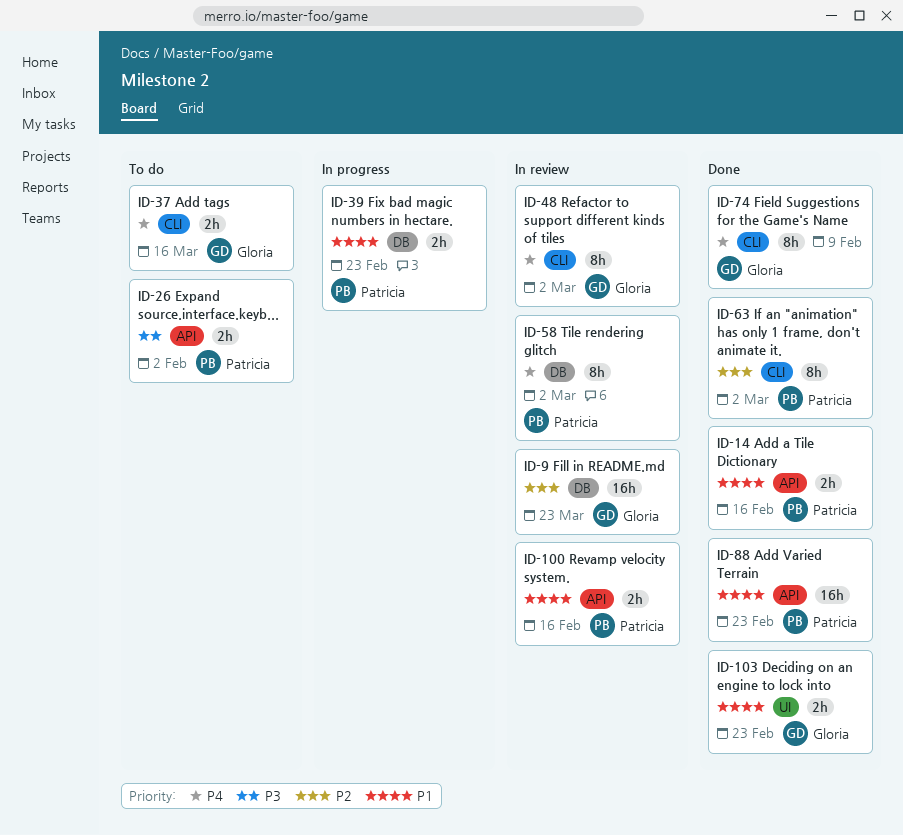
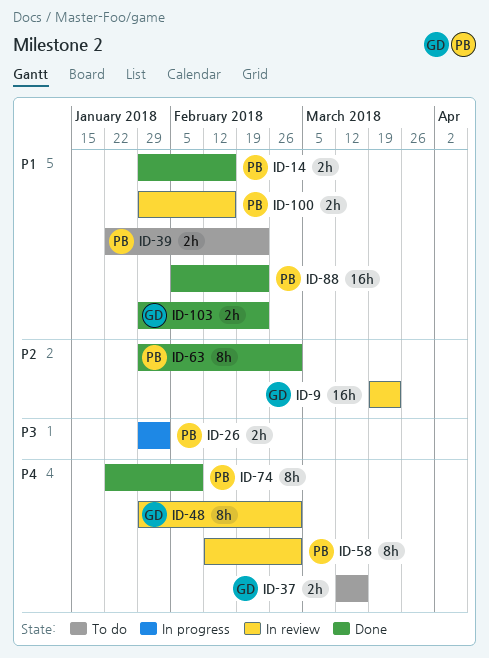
ID-26, status: To do -> In progress
ID-39, status: In progress -> To do
ID-74, owner: Gloria -> Patricia

